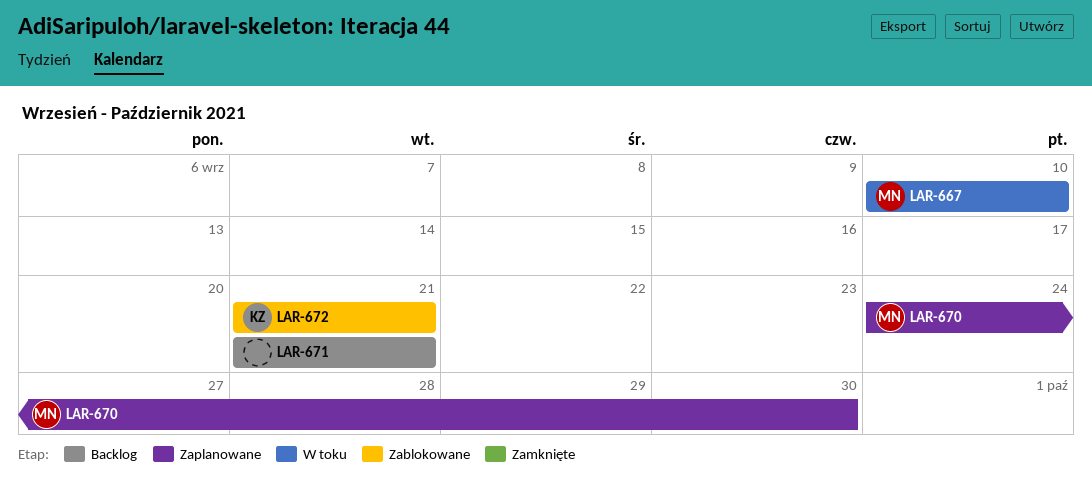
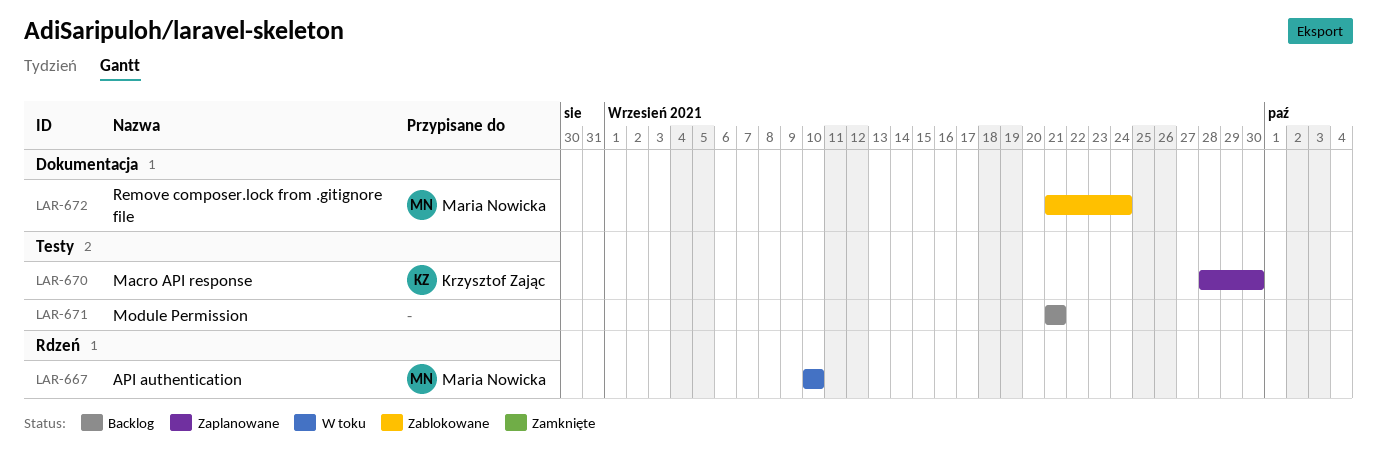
LAR-670, owner: Maria Nowicka -> Krzysztof Zając
LAR-670, start: Sep 24 -> Sep 28
LAR-672, owner: Krzysztof Zając -> Maria Nowicka
LAR-672, due: Sep 21 -> Sep 24

